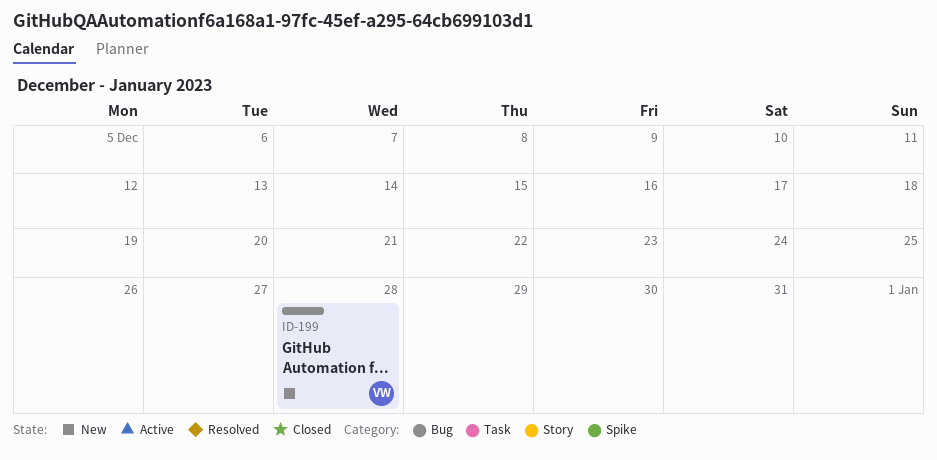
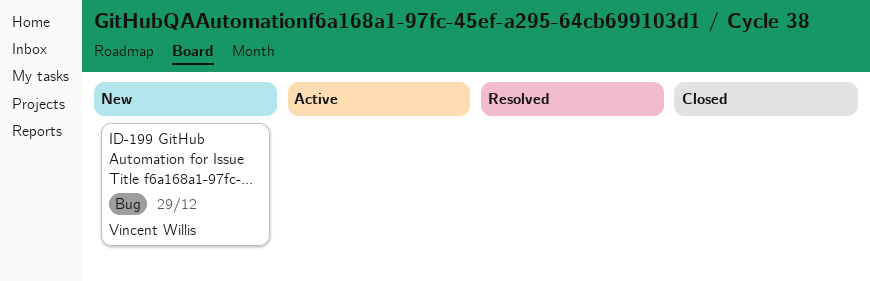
ID-199, due: Dec 28 -> Dec 29

